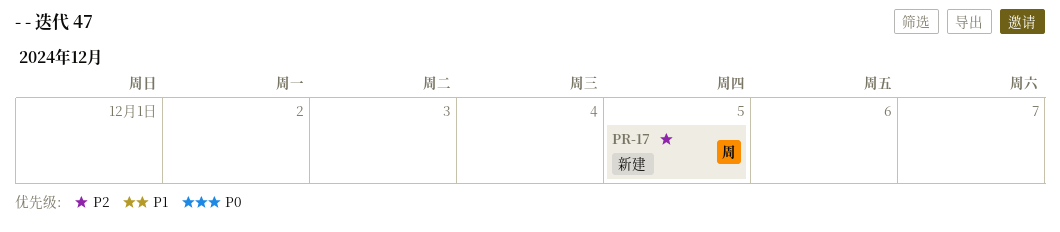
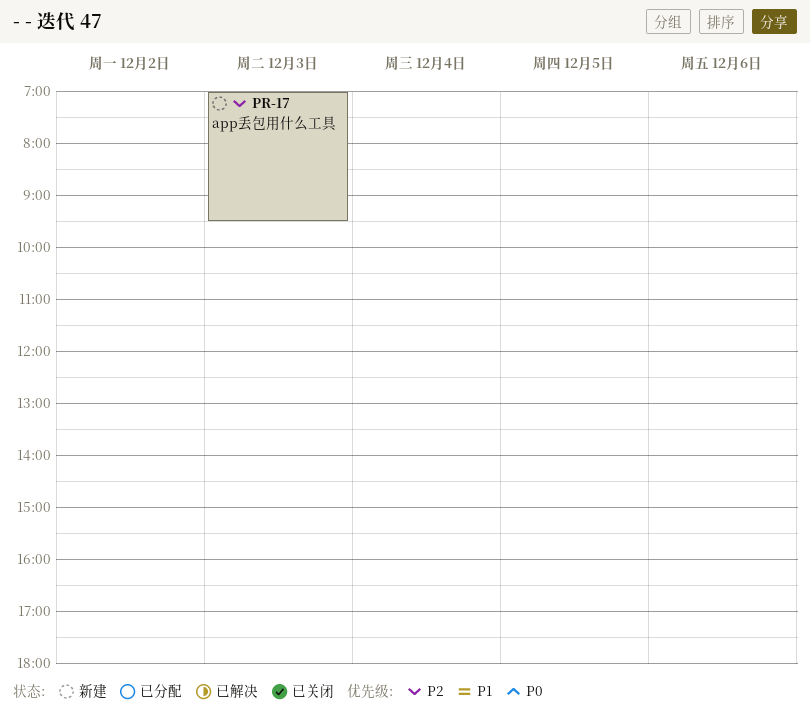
PR-17, day: Dec 5 -> Dec 3

